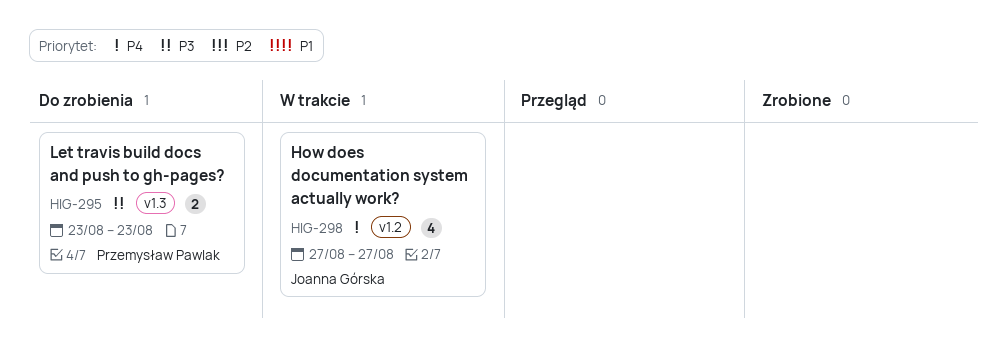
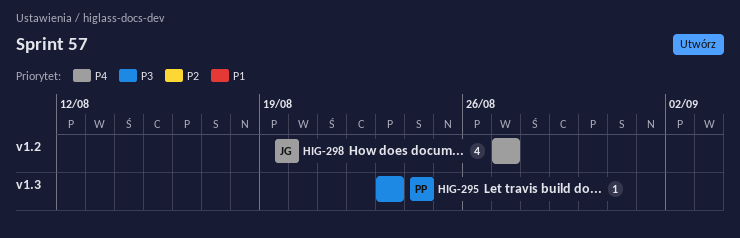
HIG-295, estimate: 2 -> 1

